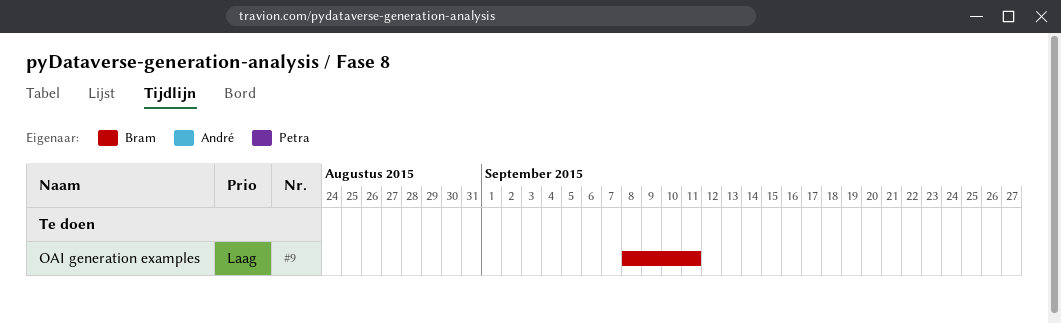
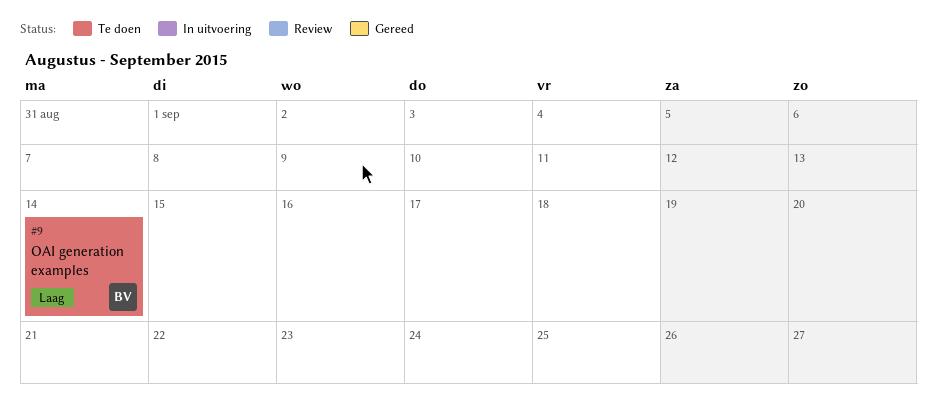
#9, due: Sep 11 -> Sep 14

